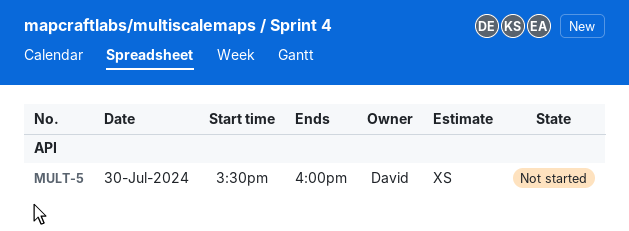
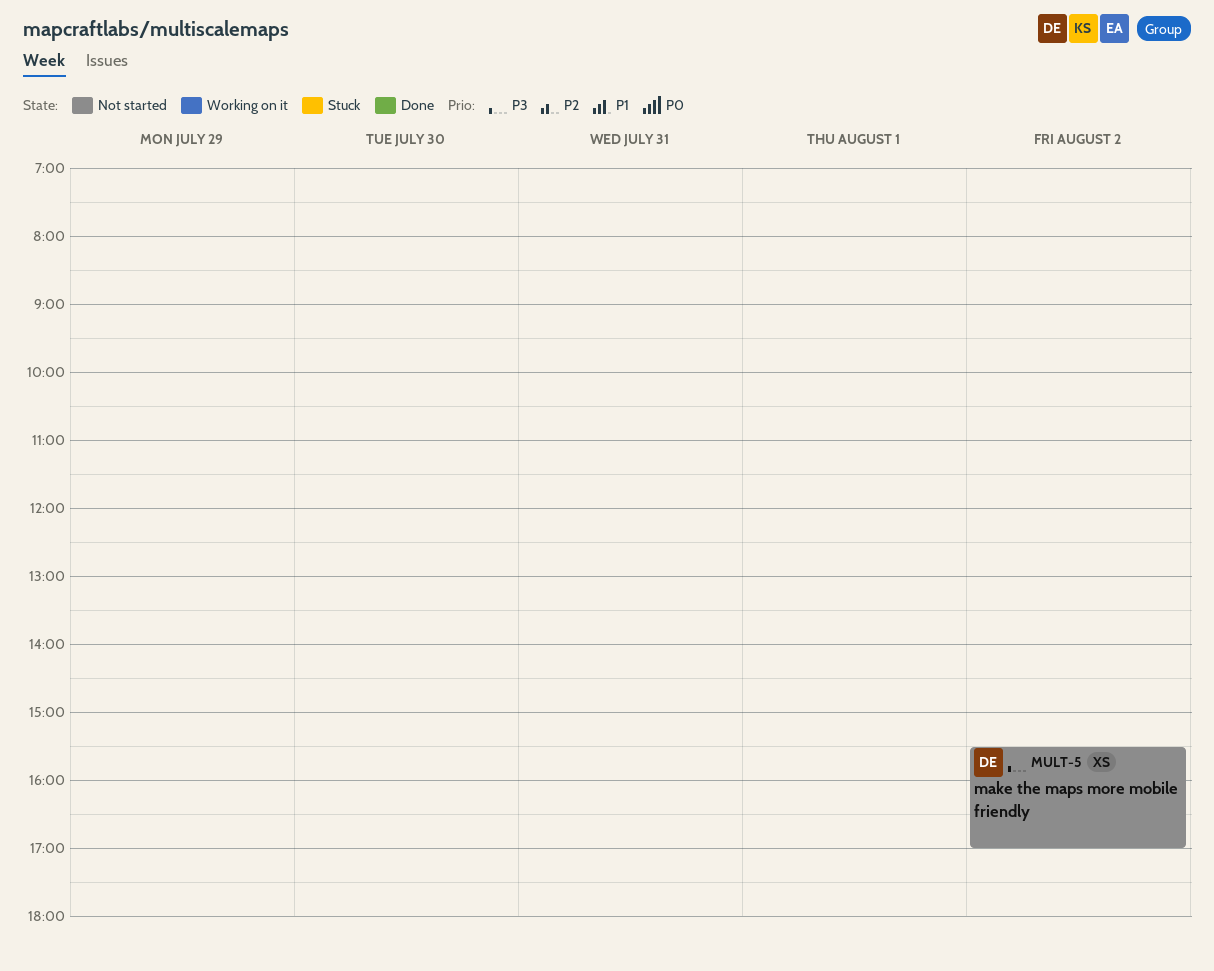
MULT-5, day: Jul 30 -> Aug 2
MULT-5, ends: 16:00 -> 17:00

